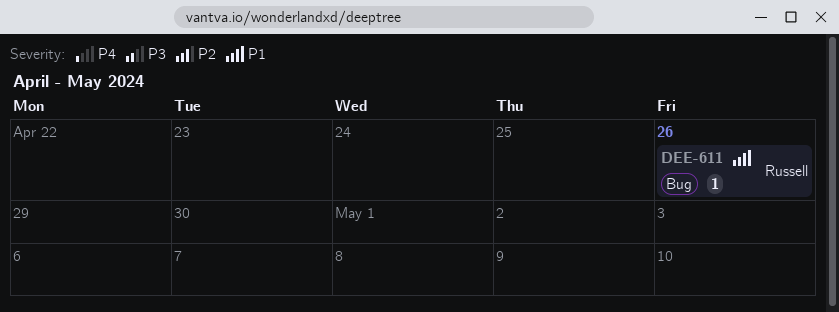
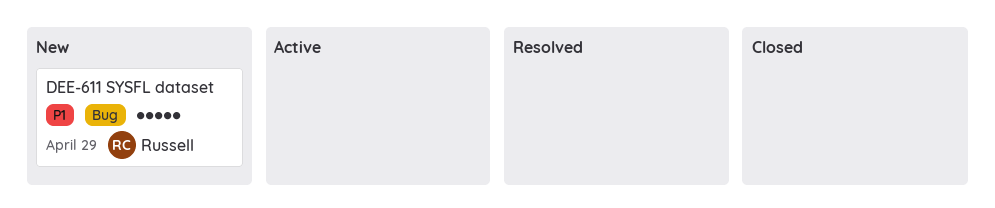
DEE-611, estimate: 1 -> 5
DEE-611, due: Apr 26 -> Apr 29

